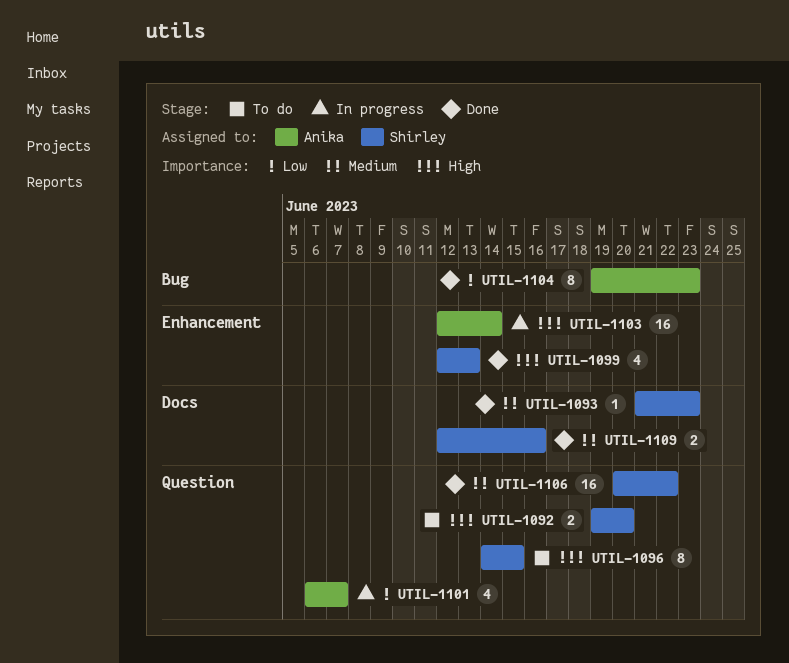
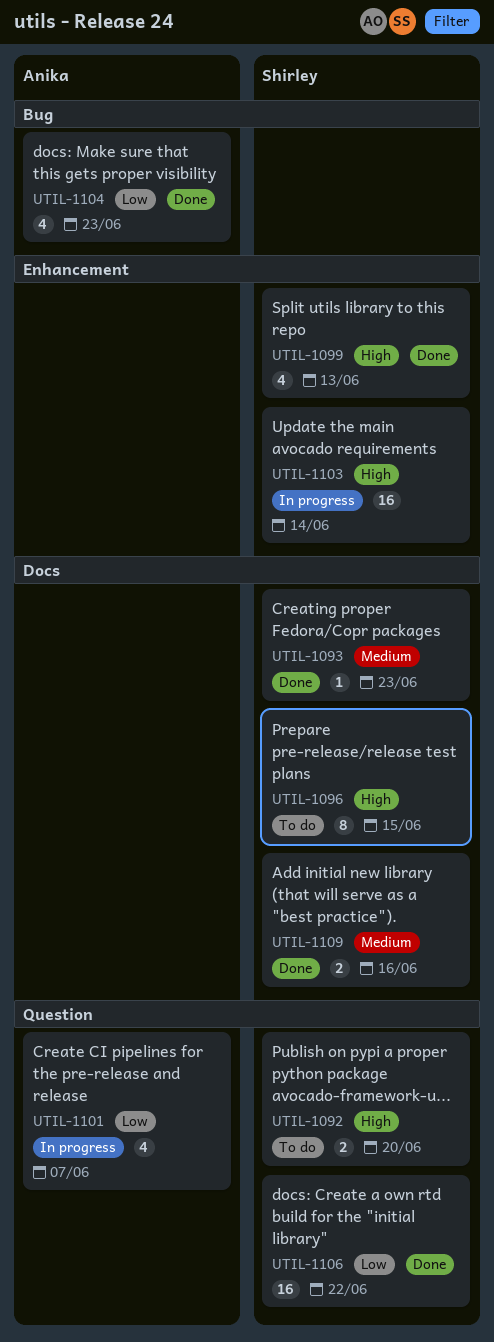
UTIL-1096, label: Question -> Docs
UTIL-1103, owner: Anika -> Shirley
UTIL-1104, estimate: 8 -> 4
UTIL-1106, priority: Medium -> Low

